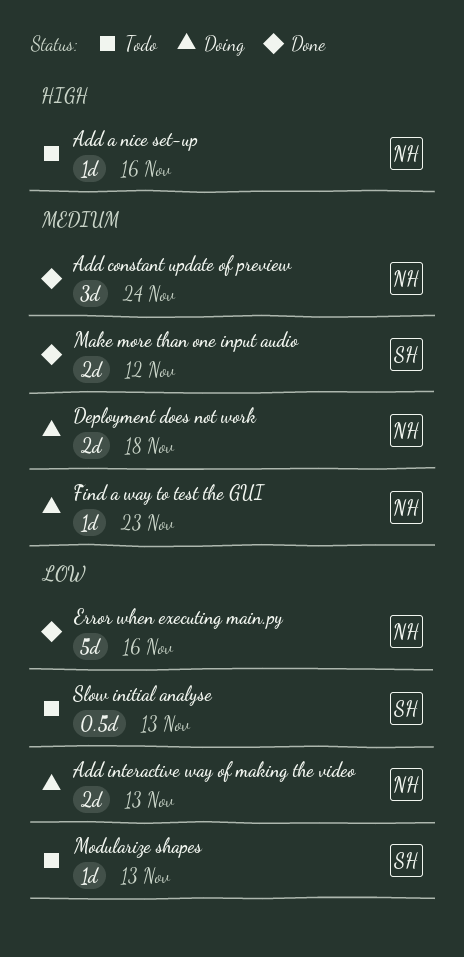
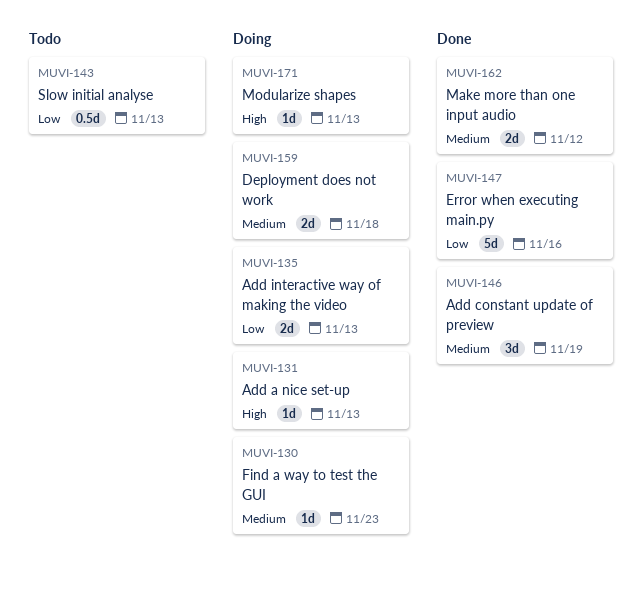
Add a nice set-up, status: Todo -> Doing
Add a nice set-up, due: Nov 16 -> Nov 13
Add constant update of preview, due: Nov 24 -> Nov 19
Modularize shapes, status: Todo -> Doing
Modularize shapes, priority: Low -> High

